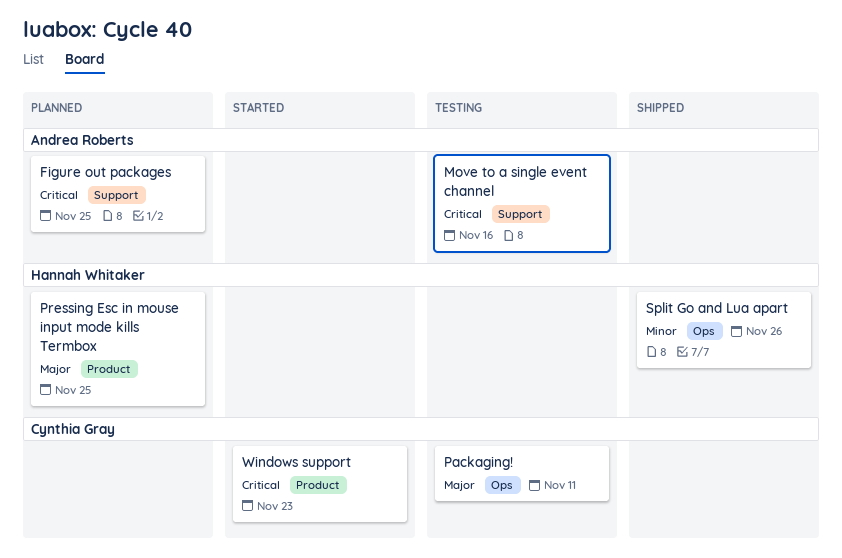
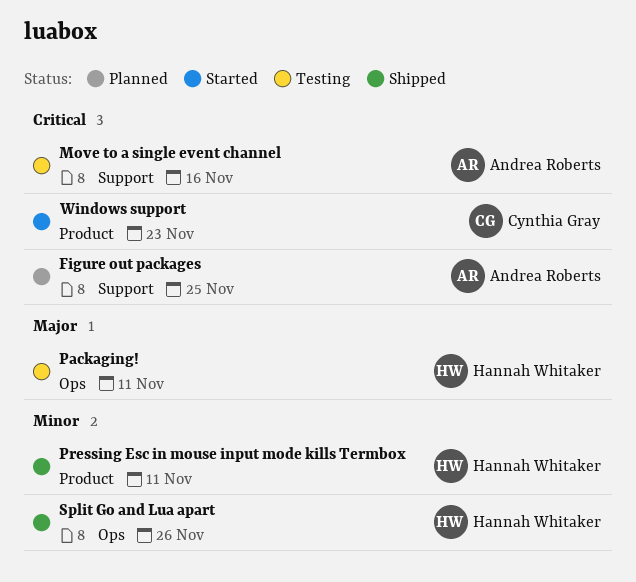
Packaging!, owner: Cynthia Gray -> Hannah Whitaker
Pressing Esc in mouse input mode kills Termbox, status: Planned -> Shipped
Pressing Esc in mouse input mode kills Termbox, priority: Major -> Minor
Pressing Esc in mouse input mode kills Termbox, due: Nov 25 -> Nov 11

